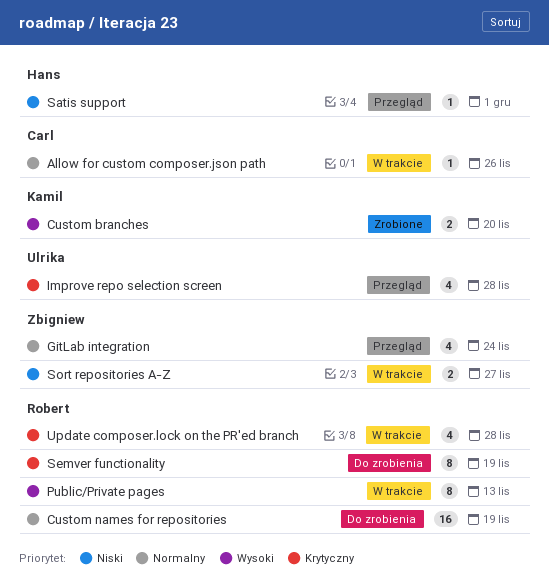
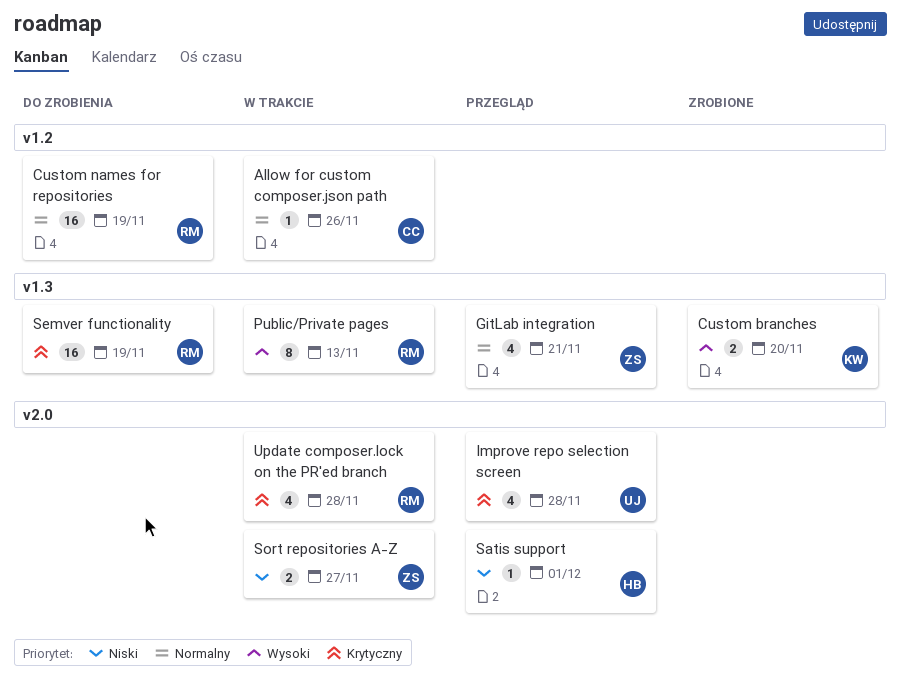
GitLab integration, due: Nov 24 -> Nov 21
Semver functionality, estimate: 8 -> 16

